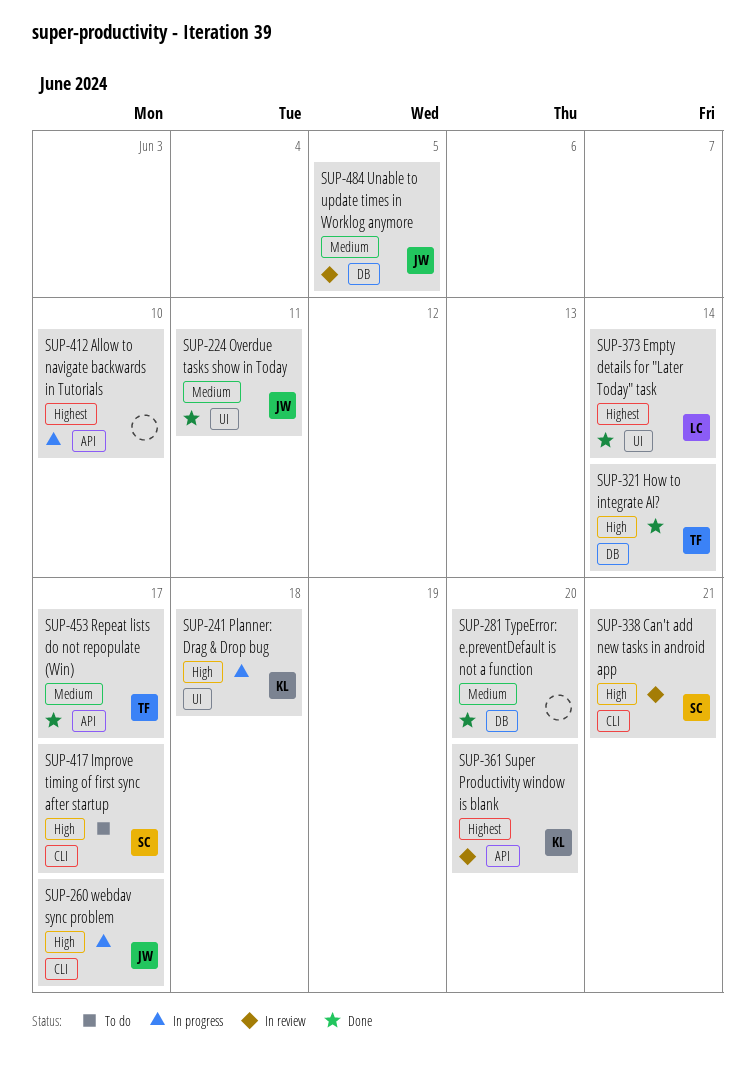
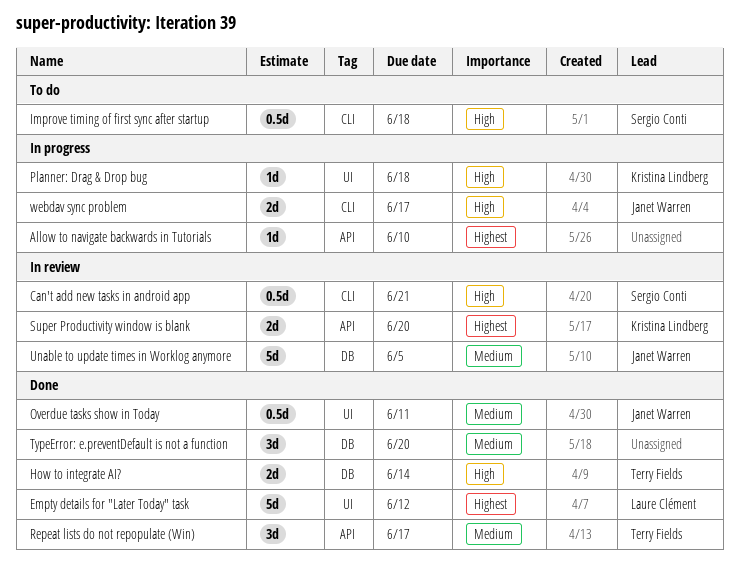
Empty details for "Later Today" task, due: Jun 14 -> Jun 12
Improve timing of first sync after startup, due: Jun 17 -> Jun 18

